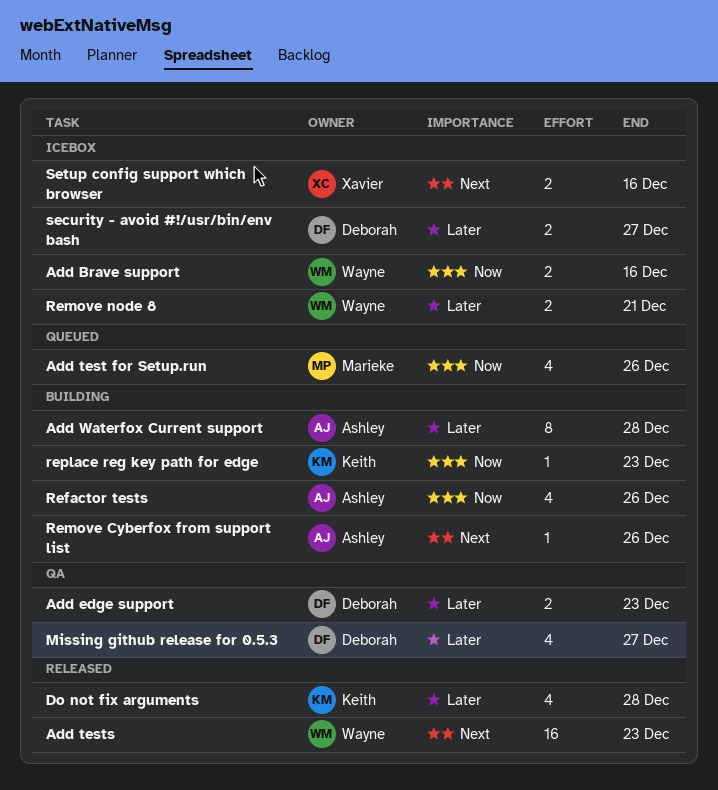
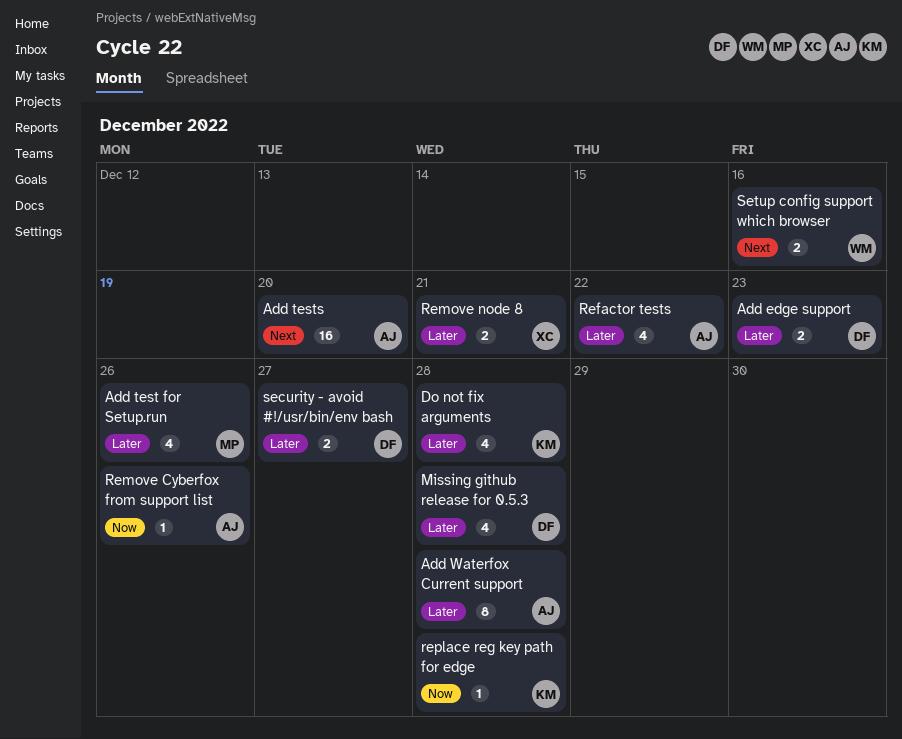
Add Brave support: present -> none
Add test for Setup.run, priority: Now -> Later
Add tests, owner: Wayne -> Ashley
Add tests, due: Dec 23 -> Dec 20
Missing github release for 0.5.3, due: Dec 27 -> Dec 28
Refactor tests, priority: Now -> Later
Refactor tests, due: Dec 26 -> Dec 22
Remove Cyberfox from support list, priority: Next -> Now
Remove node 8, owner: Wayne -> Xavier
replace reg key path for edge, due: Dec 23 -> Dec 28
Setup config support which browser, owner: Xavier -> Wayne

